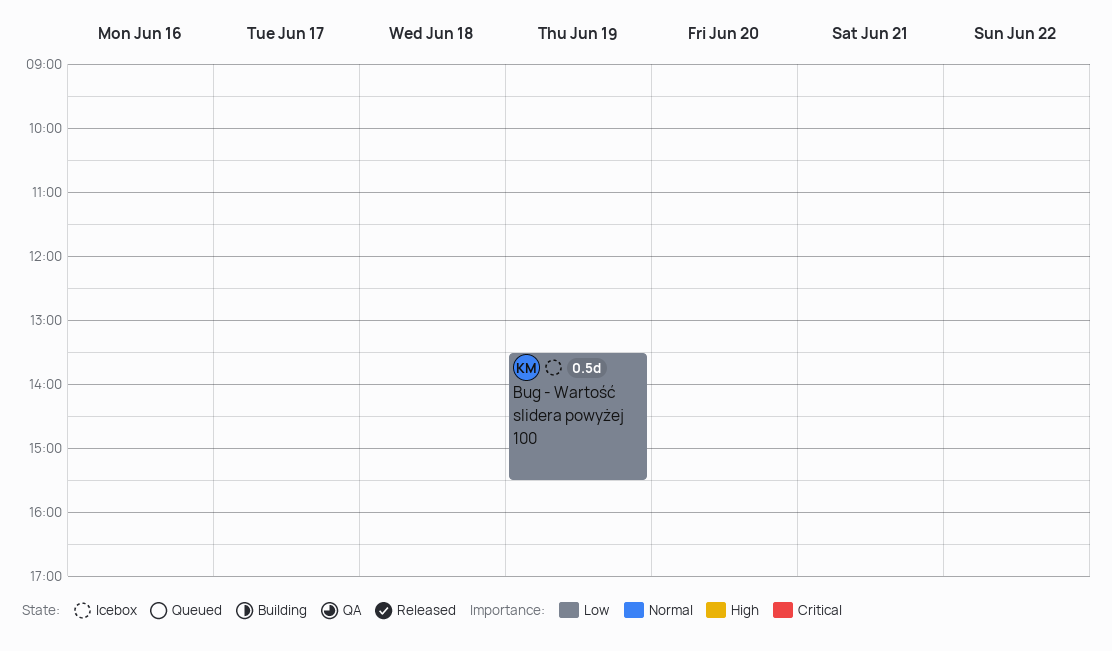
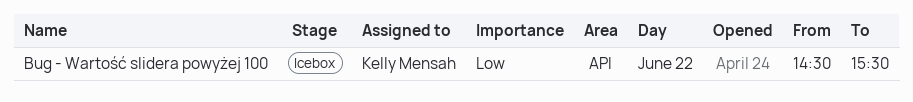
Bug - Wartość slidera powyżej 100, day: Jun 19 -> Jun 22
Bug - Wartość slidera powyżej 100, begins: 13:30 -> 14:30

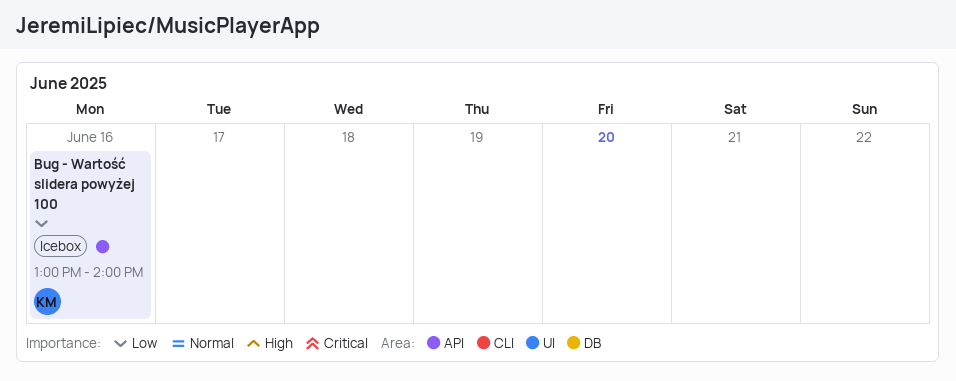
Bug - Wartość slidera powyżej 100, day: Jun 22 -> Jun 16
Bug - Wartość slidera powyżej 100, begins: 14:30 -> 13:00
Bug - Wartość slidera powyżej 100, ends: 15:30 -> 14:00

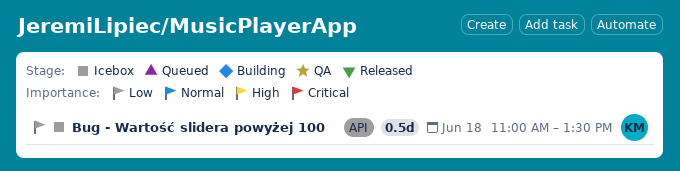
Bug - Wartość slidera powyżej 100, day: Jun 16 -> Jun 18
Bug - Wartość slidera powyżej 100, begins: 13:00 -> 11:00
Bug - Wartość slidera powyżej 100, ends: 14:00 -> 13:30

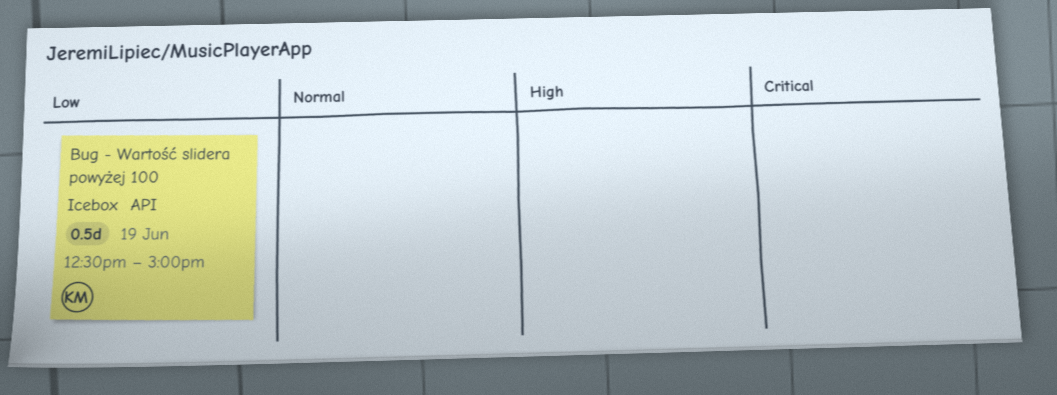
Bug - Wartość slidera powyżej 100, day: Jun 18 -> Jun 19
Bug - Wartość slidera powyżej 100, begins: 11:00 -> 12:30
Bug - Wartość slidera powyżej 100, ends: 13:30 -> 15:00

